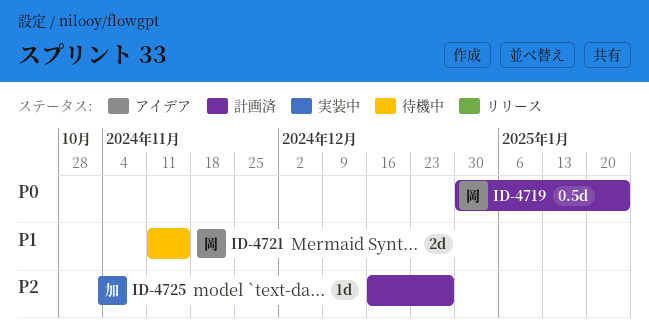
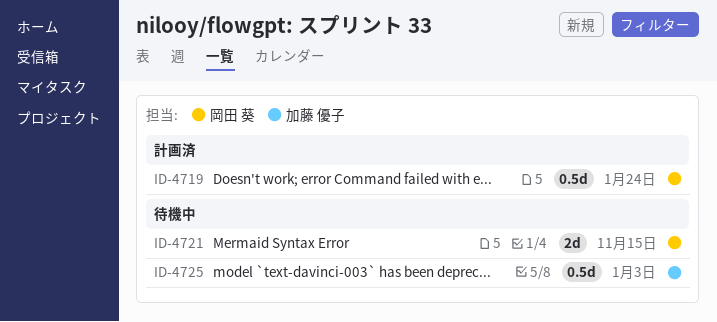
ID-4725, status: 計画済 -> 待機中
ID-4725, estimate: 1d -> 0.5d
ID-4725, due: Dec 27 -> Jan 3

